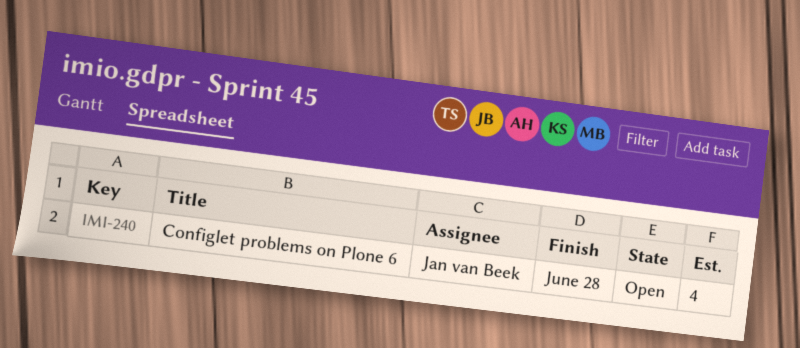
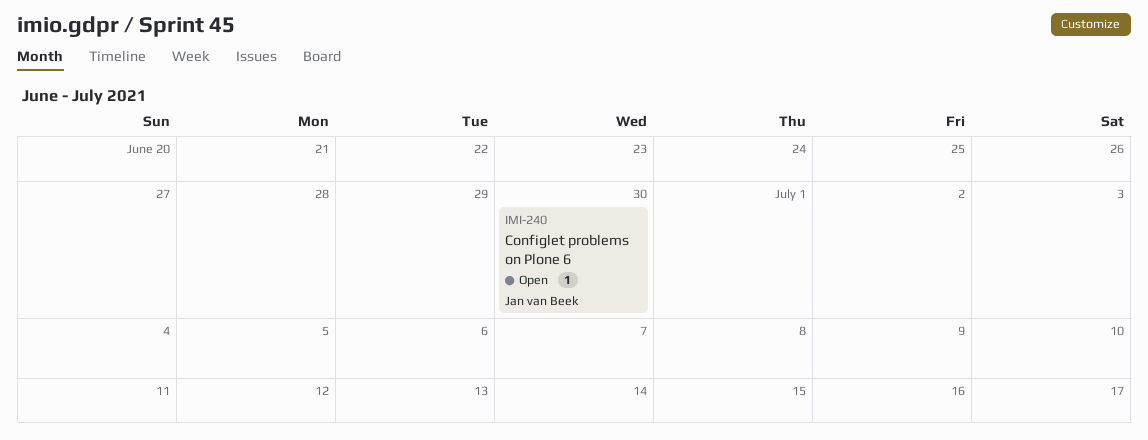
IMI-240, estimate: 4 -> 1
IMI-240, due: Jun 28 -> Jun 30

